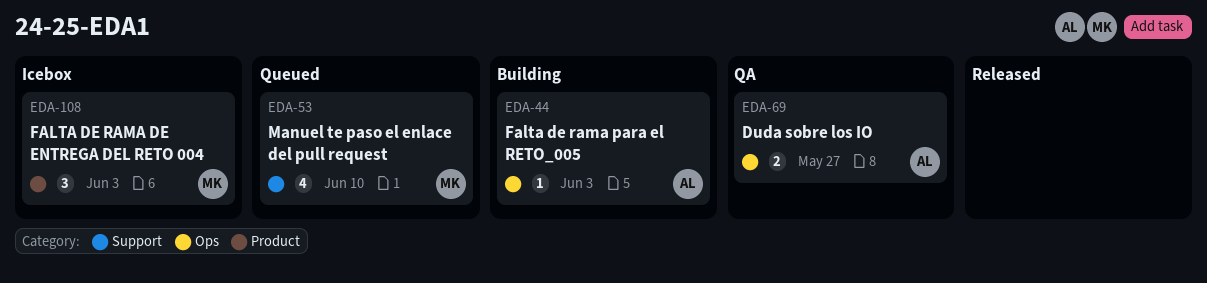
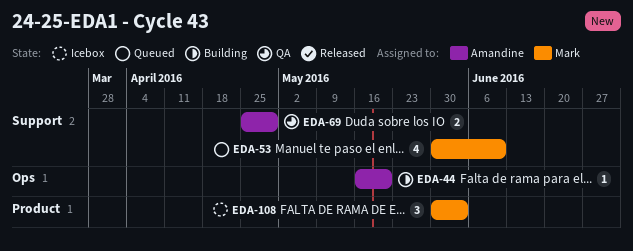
EDA-44, due: Jun 3 -> May 20
EDA-69, label: Ops -> Support
EDA-69, due: May 27 -> Apr 29

